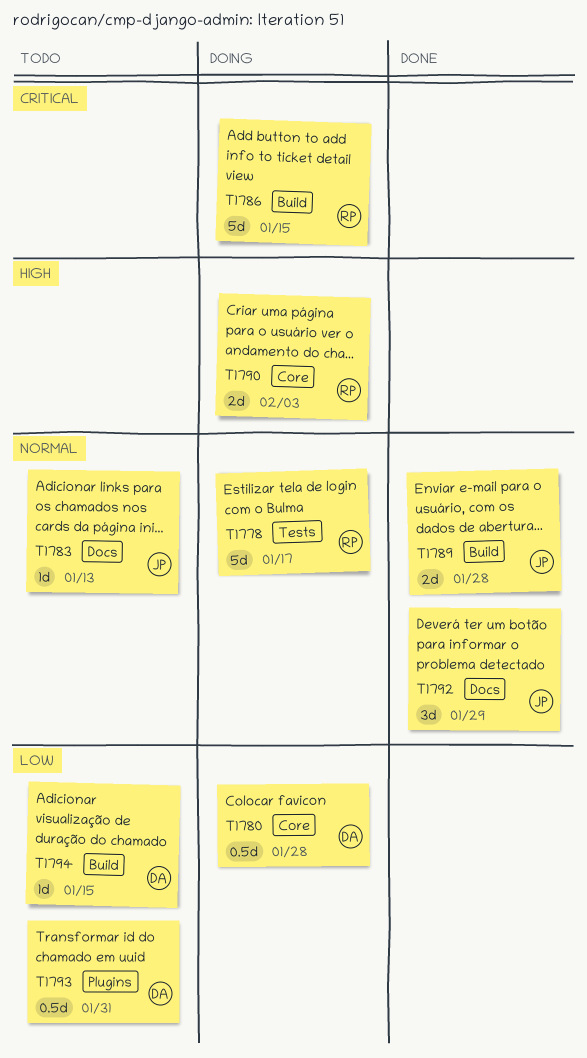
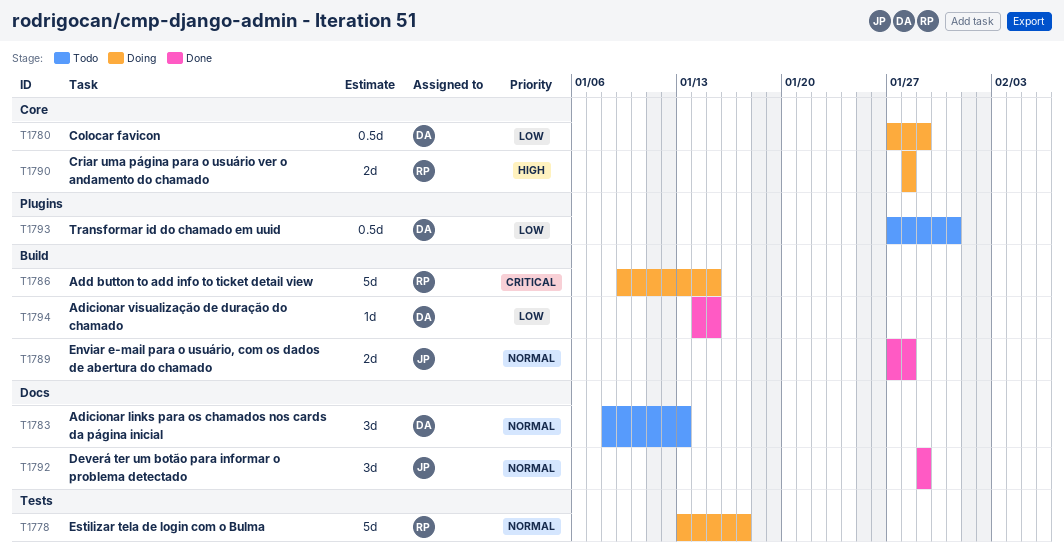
T1780, due: Jan 28 -> Jan 29
T1783, owner: JP -> DA
T1783, estimate: 1d -> 3d
T1790, due: Feb 3 -> Jan 28
T1794, status: Todo -> Done

